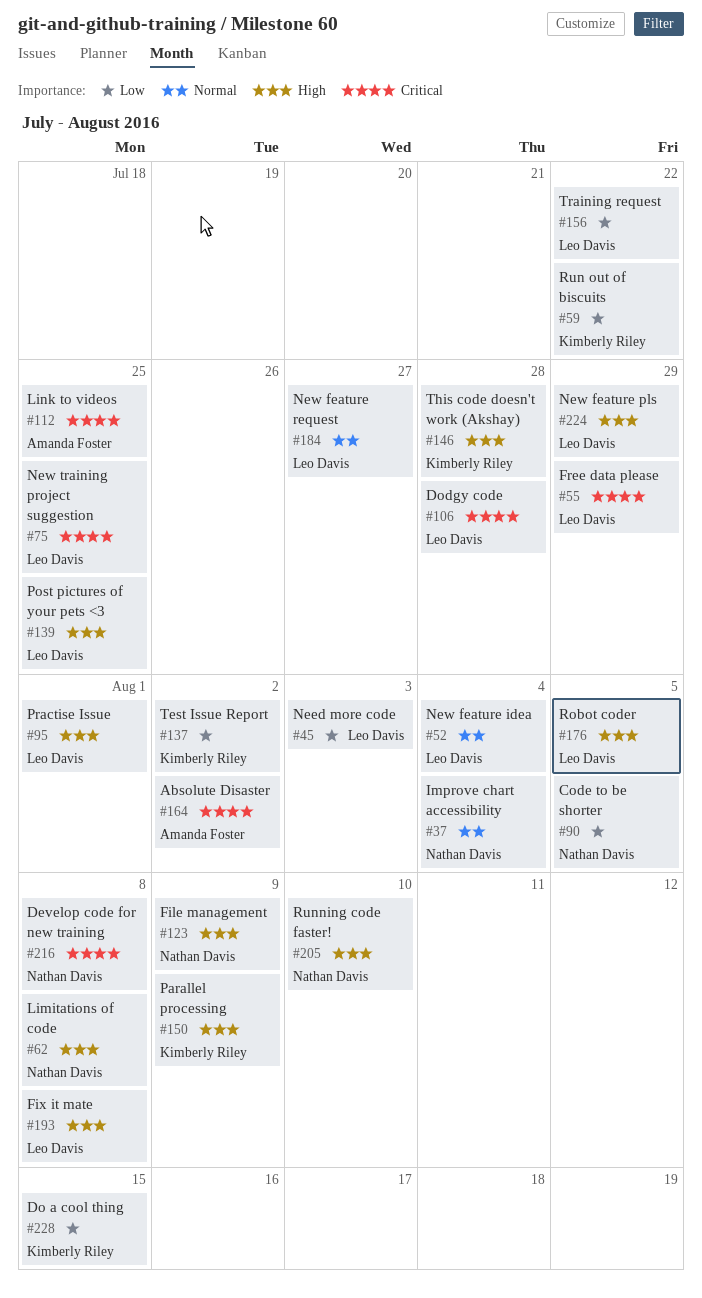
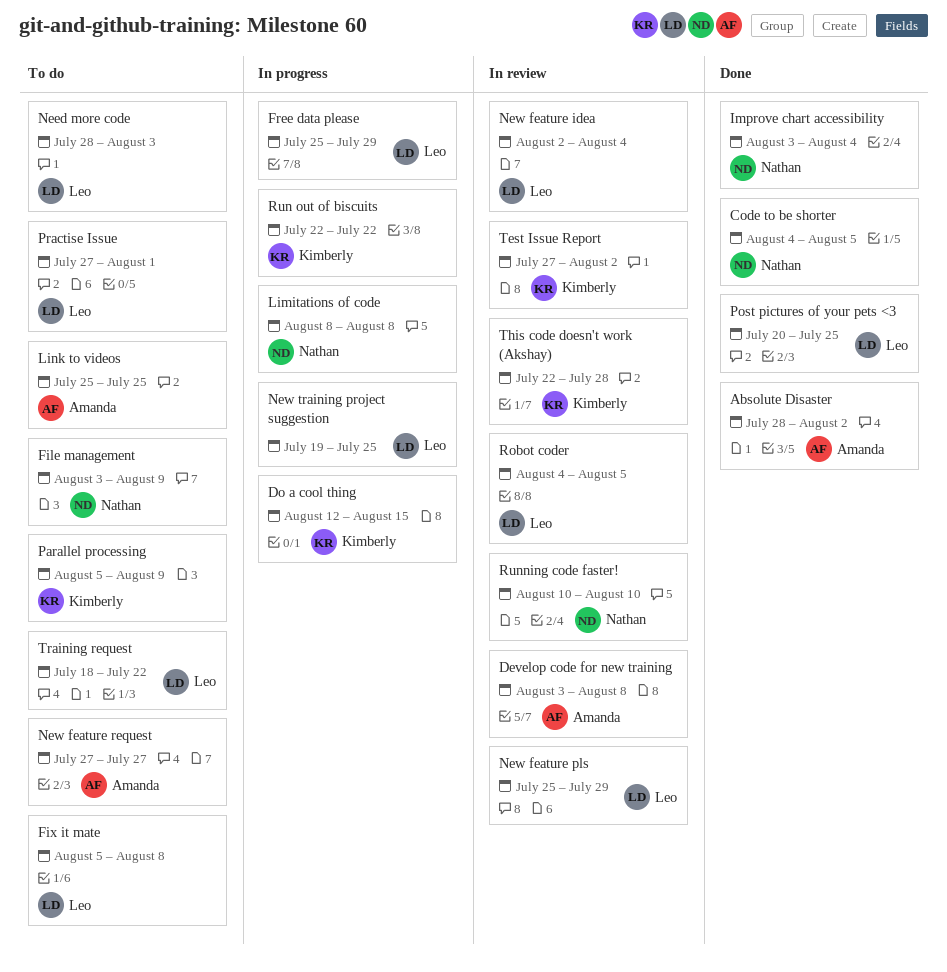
Develop code for new training, owner: Nathan Davis -> Amanda Foster
Dodgy code: present -> none
New feature request, owner: Leo Davis -> Amanda Foster

